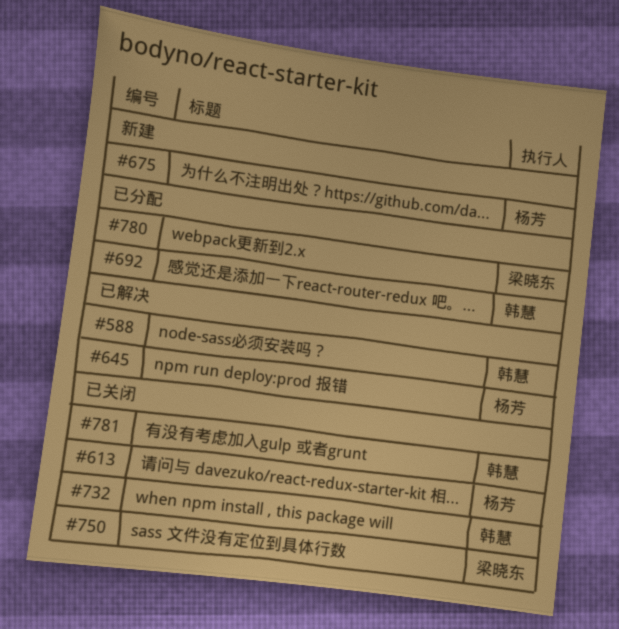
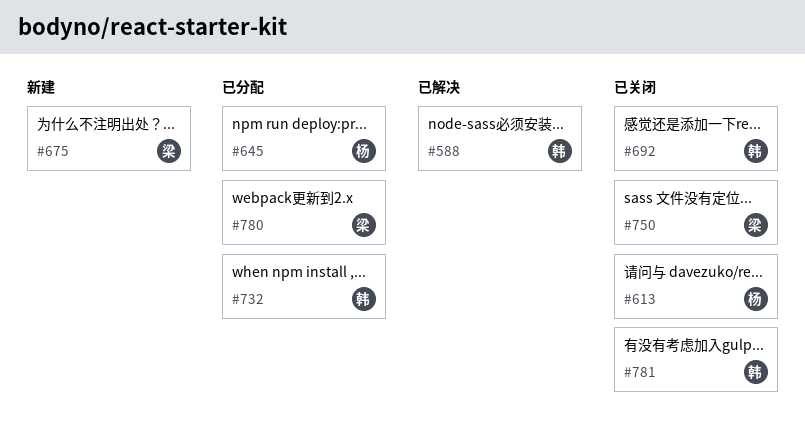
#645, status: 已解决 -> 已分配
#675, owner: 杨芳 -> 梁晓东
#692, status: 已分配 -> 已关闭
#732, status: 已关闭 -> 已分配

